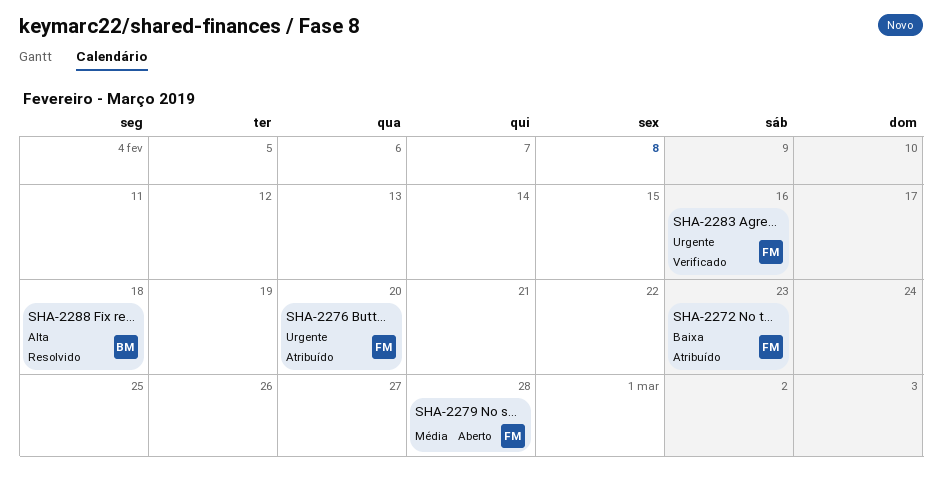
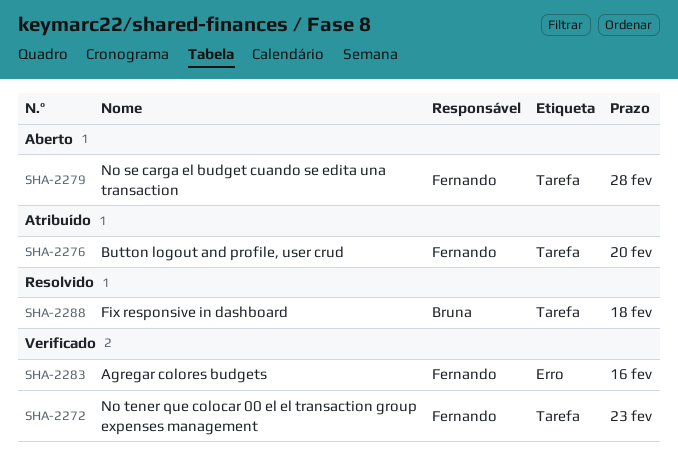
SHA-2272, status: Atribuído -> Verificado

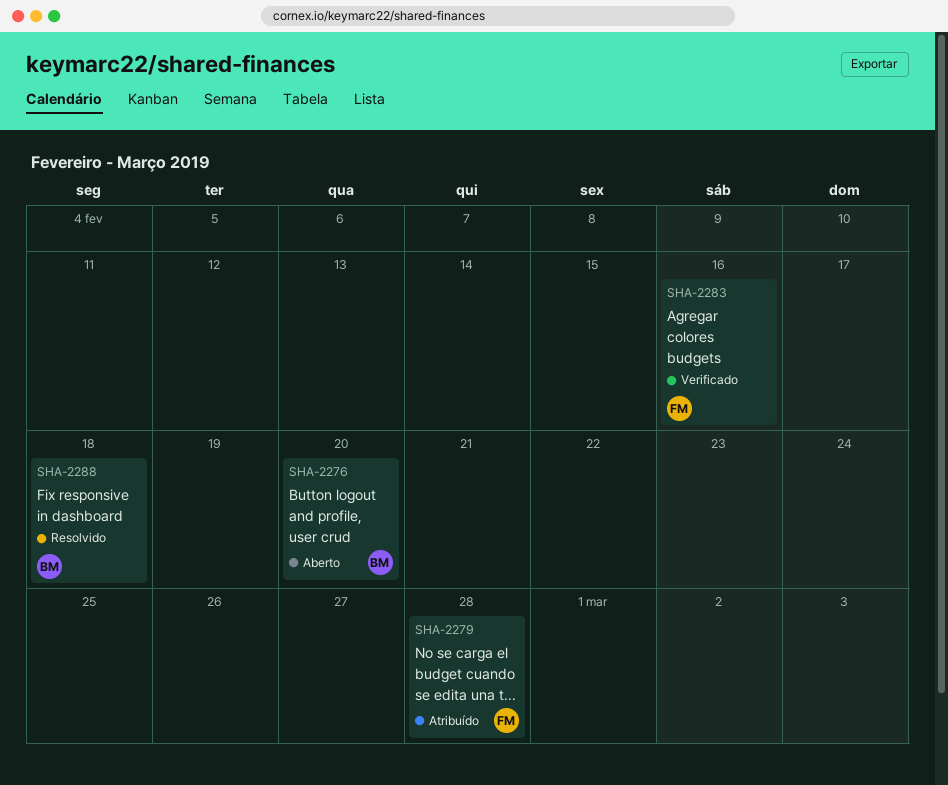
SHA-2272: present -> none
SHA-2276, status: Atribuído -> Aberto
SHA-2276, owner: Fernando -> Bruna
SHA-2279, status: Aberto -> Atribuído

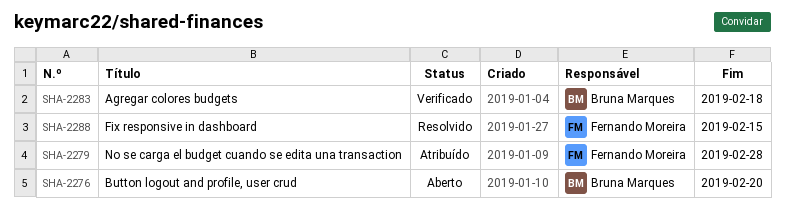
SHA-2283, owner: Fernando Moreira -> Bruna Marques
SHA-2283, due: Feb 16 -> Feb 18
SHA-2288, owner: Bruna Marques -> Fernando Moreira
SHA-2288, due: Feb 18 -> Feb 15

